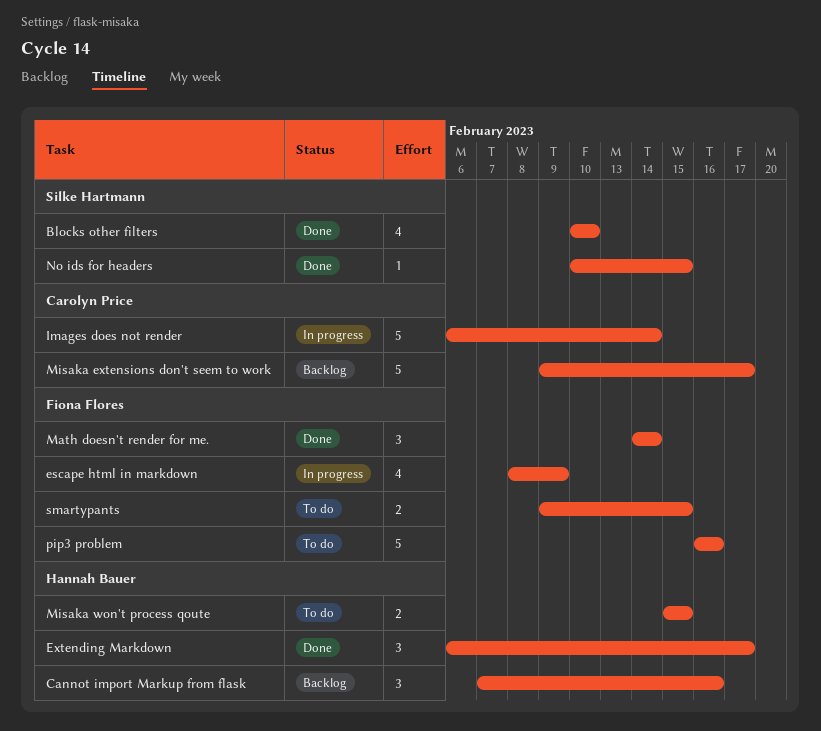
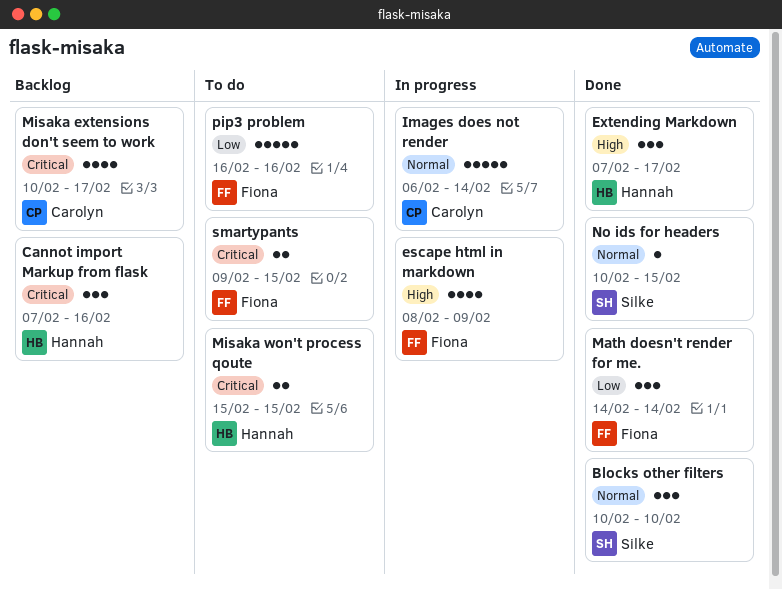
Blocks other filters, estimate: 4 -> 3
Extending Markdown, start: Feb 6 -> Feb 7
Misaka extensions don't seem to work, estimate: 5 -> 4
Misaka extensions don't seem to work, start: Feb 9 -> Feb 10

